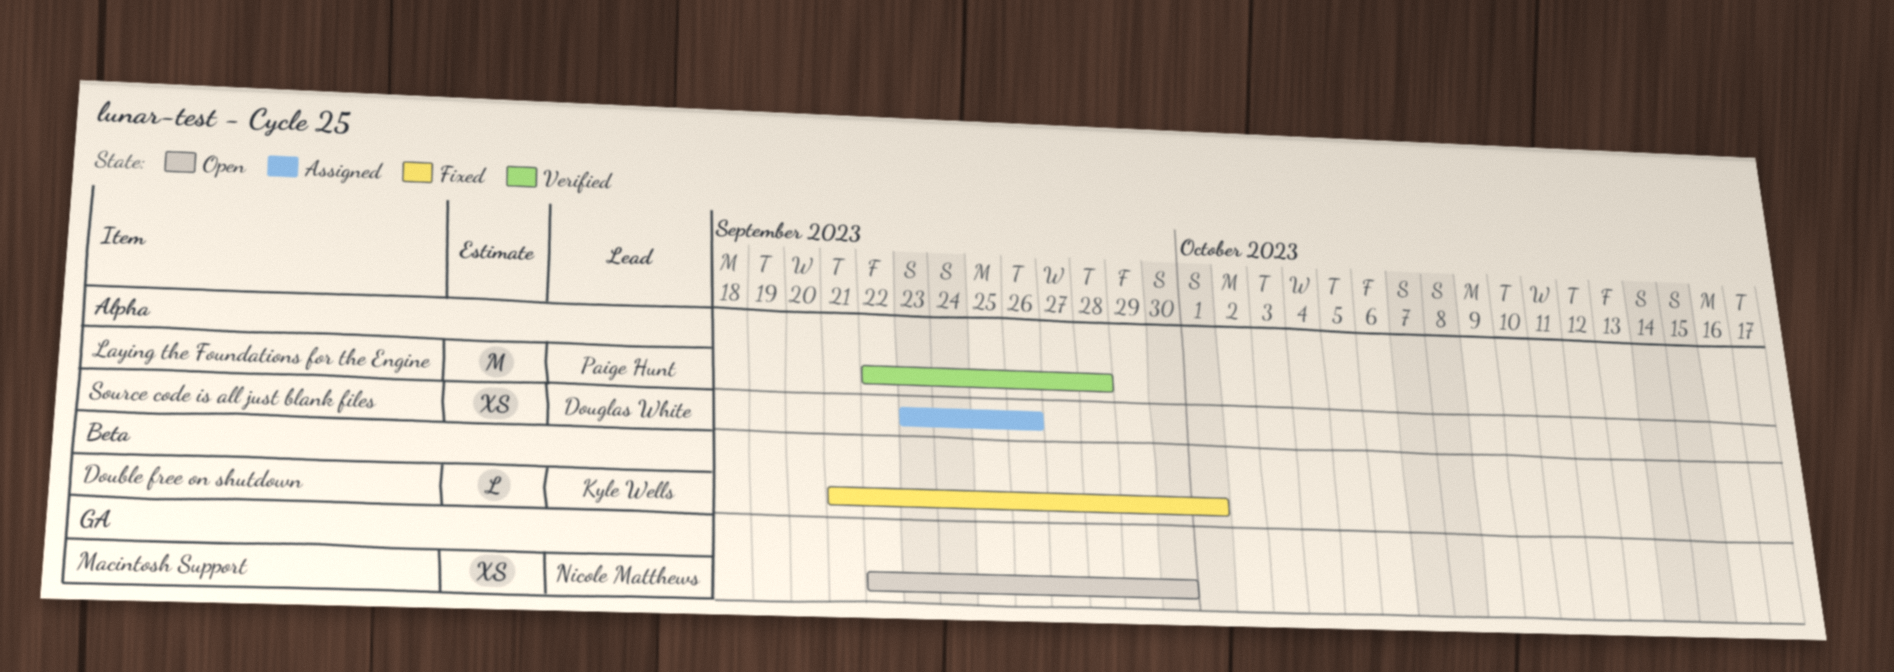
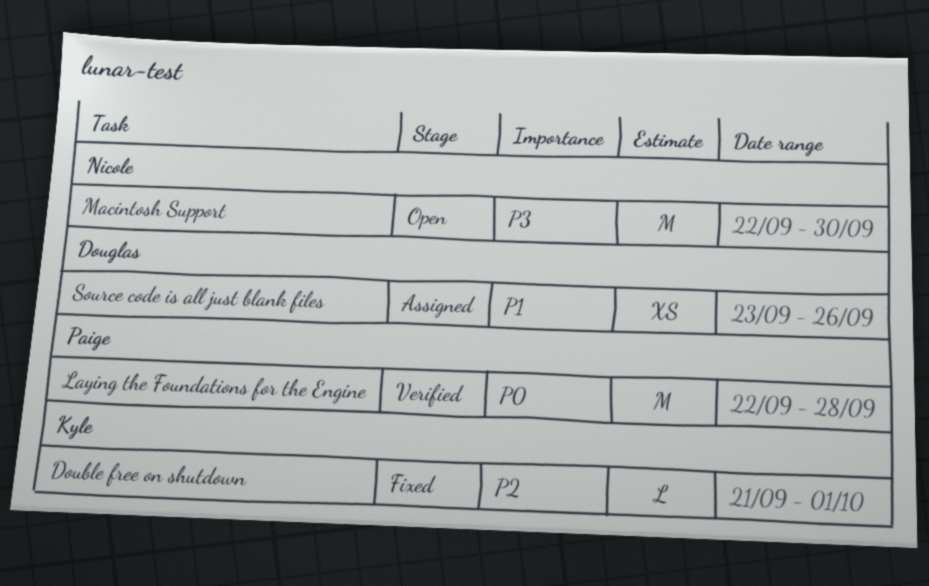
Macintosh Support, estimate: XS -> M

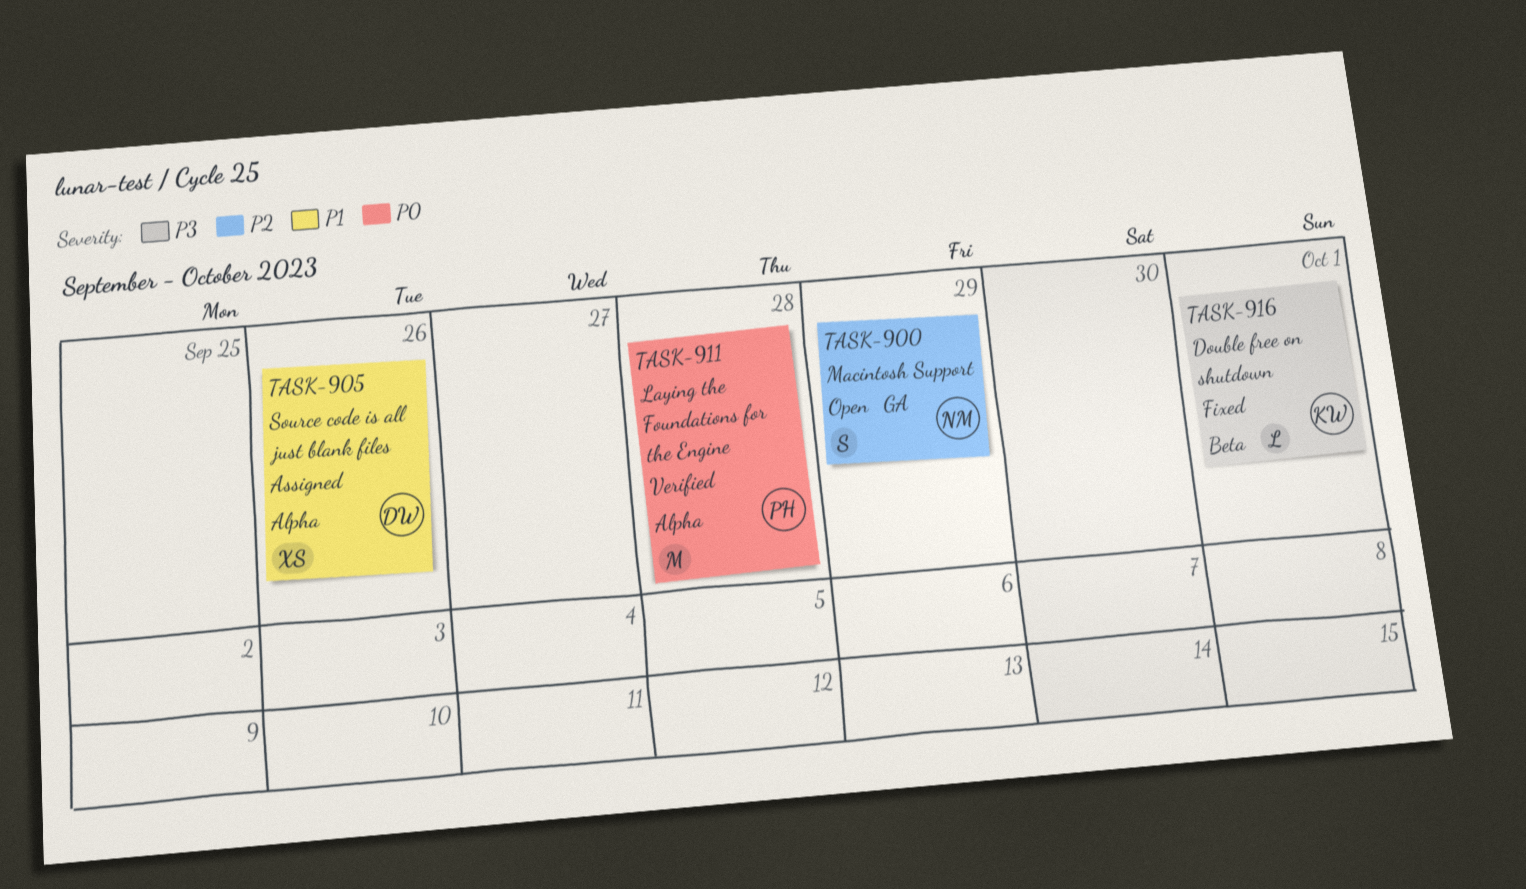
Double free on shutdown, priority: P2 -> P3
Macintosh Support, priority: P3 -> P2
Macintosh Support, estimate: M -> S
Macintosh Support, due: Sep 30 -> Sep 29

